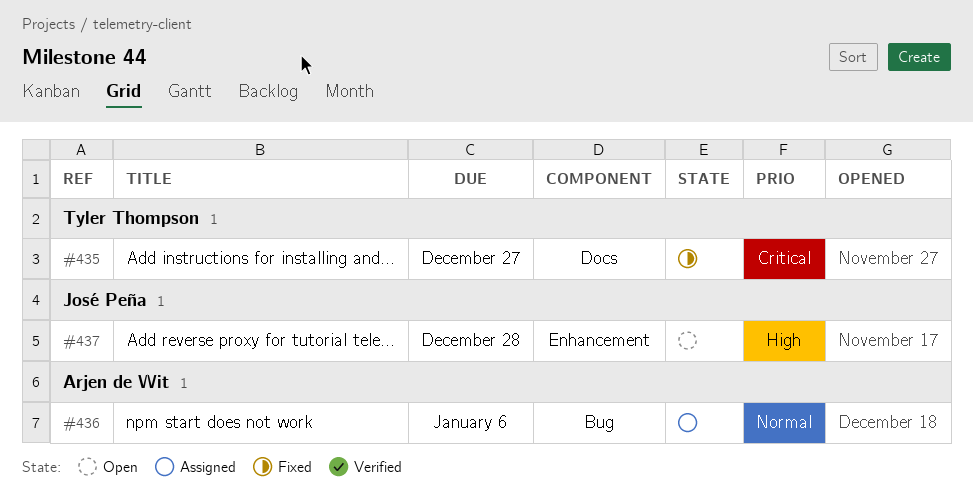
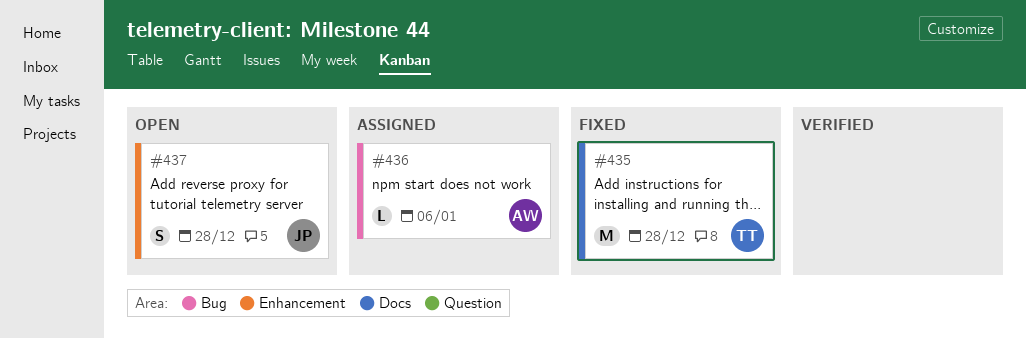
#435, due: Dec 27 -> Dec 28

